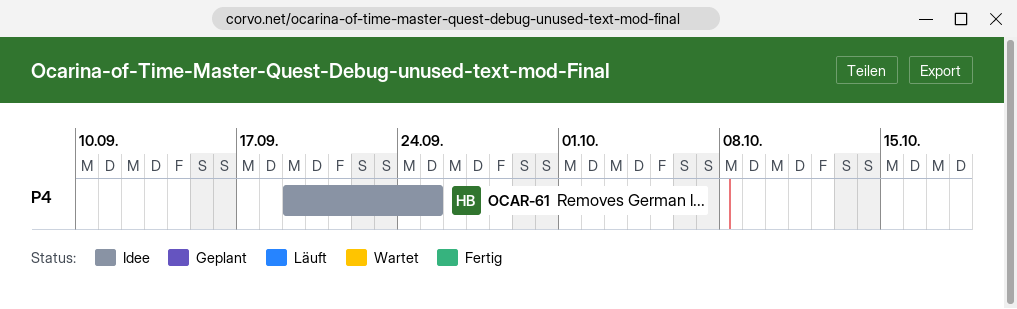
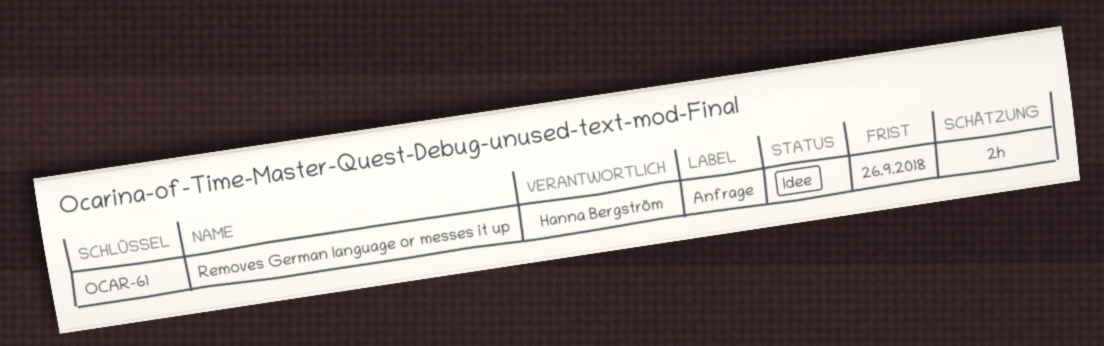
OCAR-61, due: Sep 25 -> Sep 26

